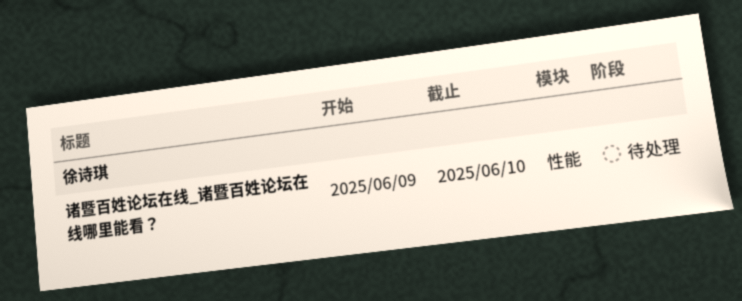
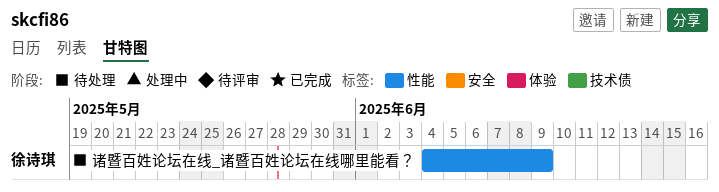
诸暨百姓论坛在线_诸暨百姓论坛在线哪里能看？, start: Jun 9 -> Jun 4
诸暨百姓论坛在线_诸暨百姓论坛在线哪里能看？, due: Jun 10 -> Jun 9

